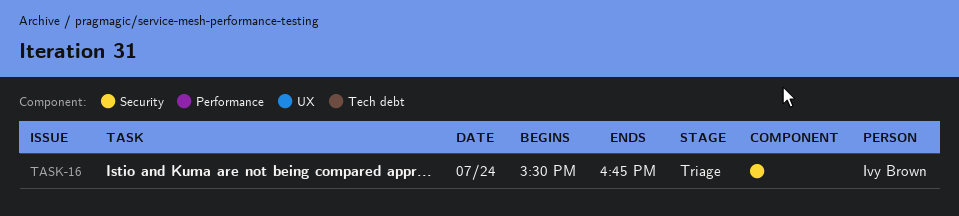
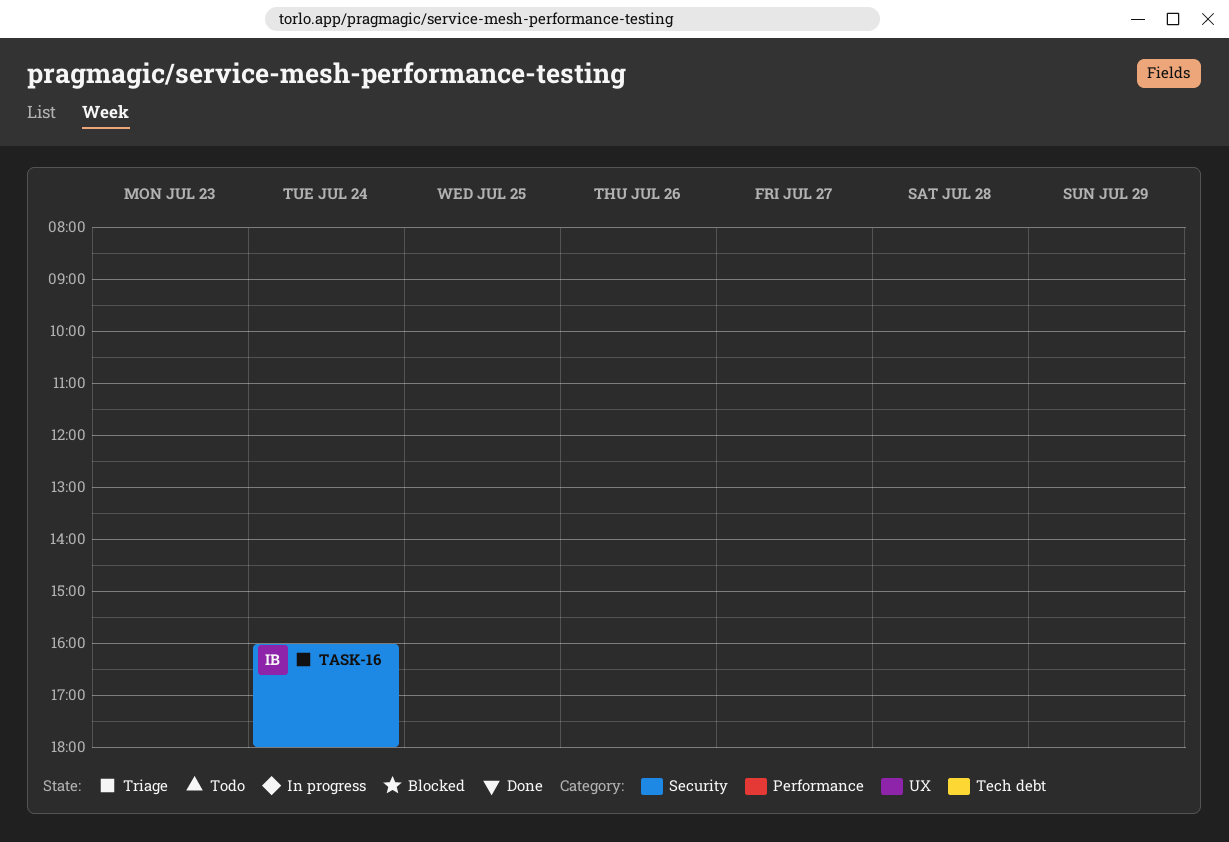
TASK-16, begins: 15:30 -> 16:00
TASK-16, ends: 16:45 -> 18:00

